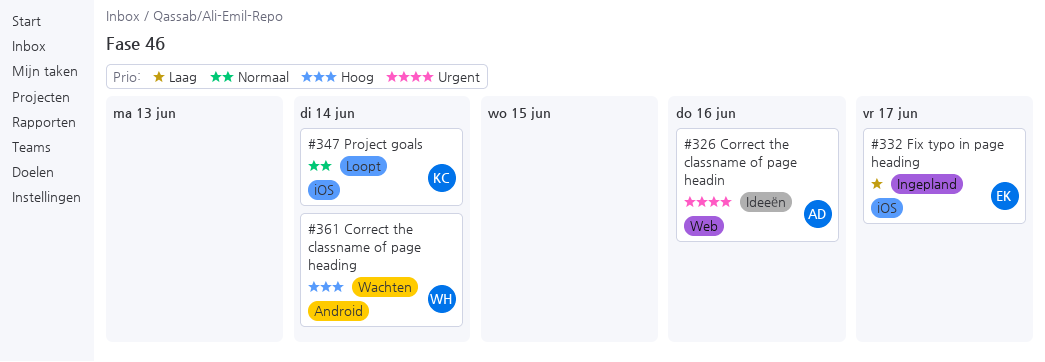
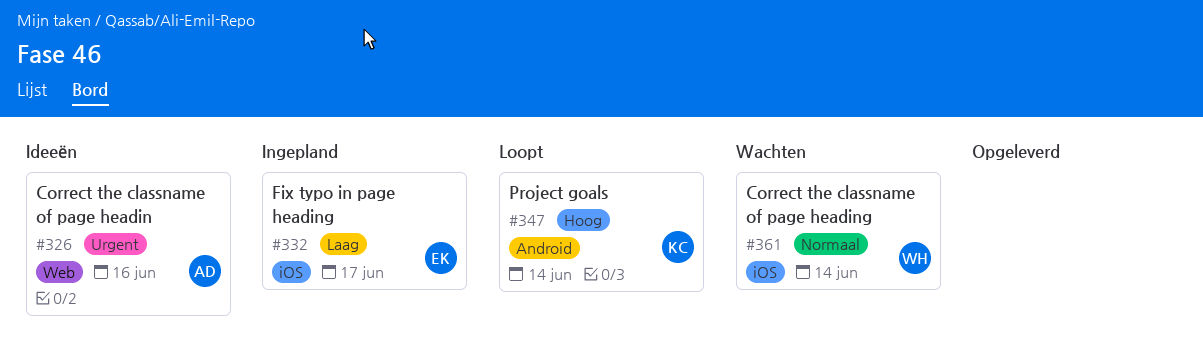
#347, priority: Normaal -> Hoog
#347, label: iOS -> Android
#361, priority: Hoog -> Normaal
#361, label: Android -> iOS

